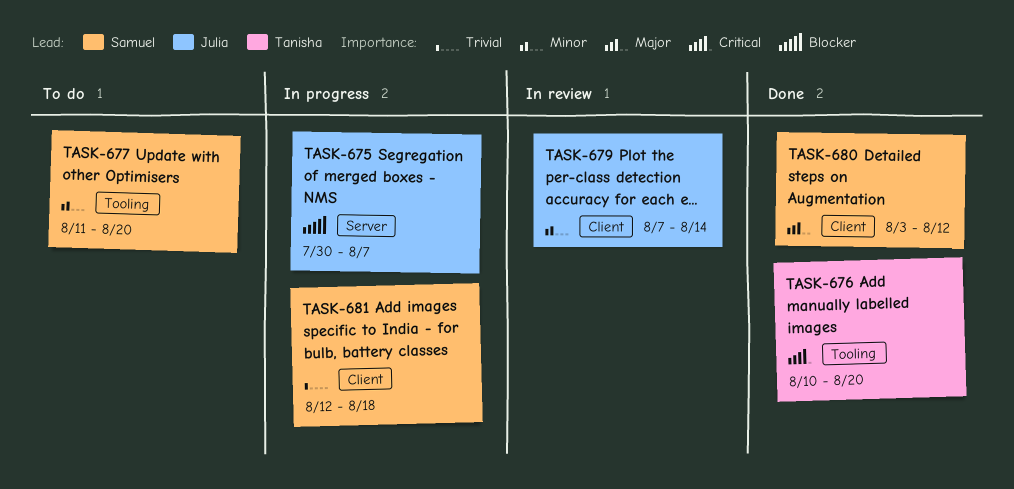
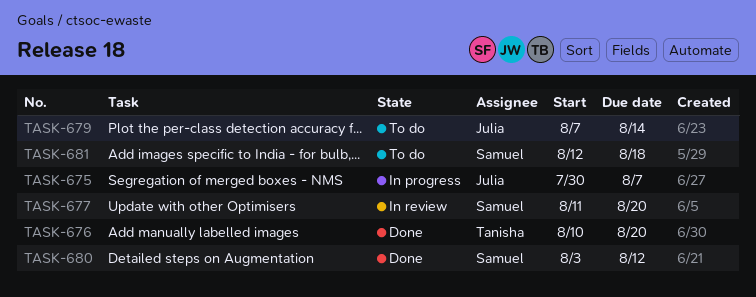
TASK-677, status: To do -> In review
TASK-679, status: In review -> To do
TASK-681, status: In progress -> To do

